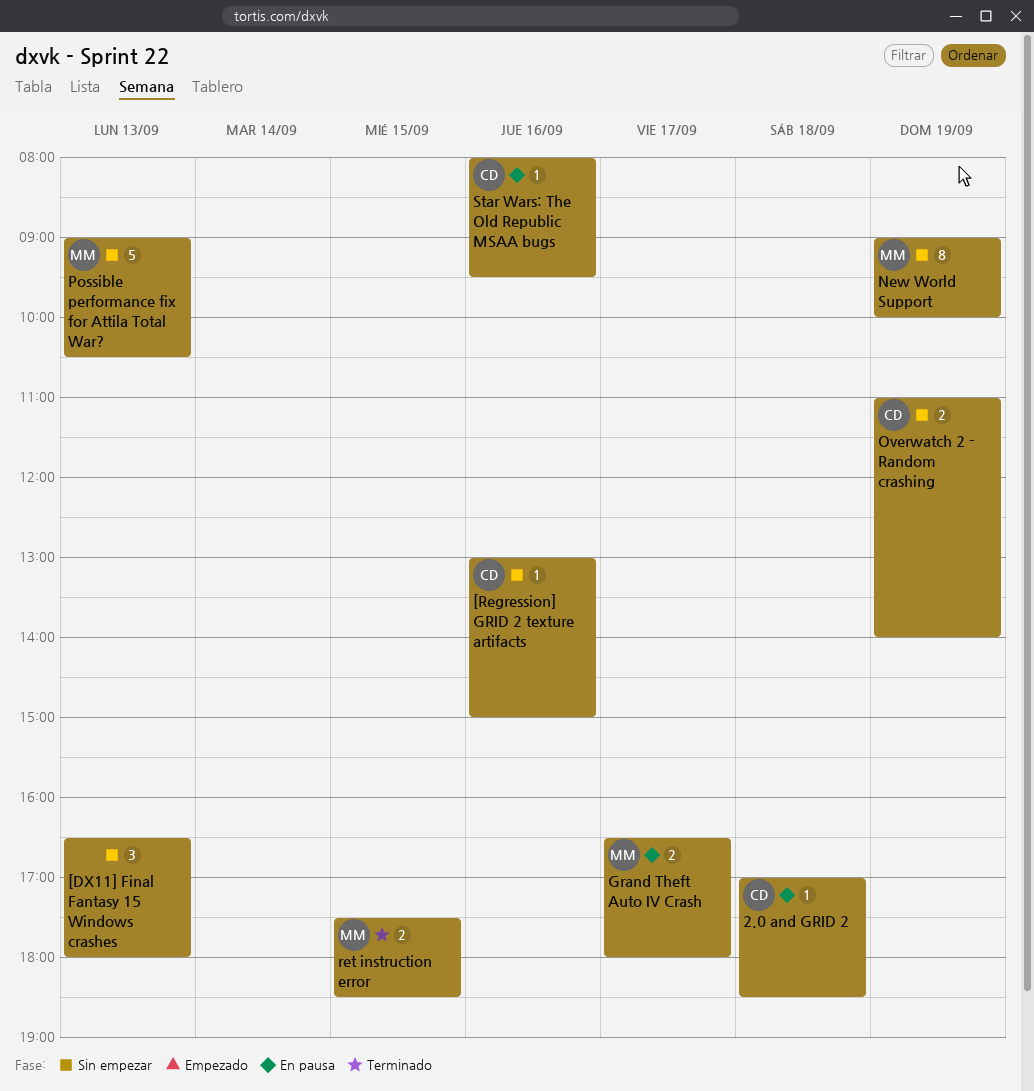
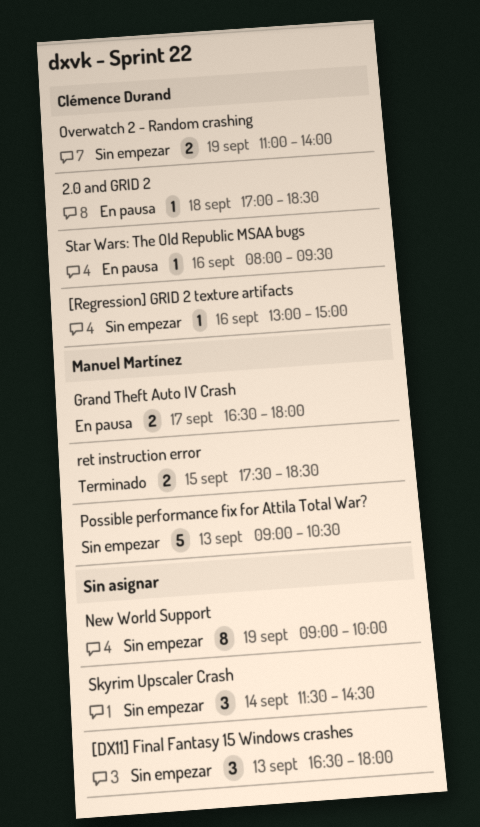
New World Support, owner: Manuel Martínez -> none
Skyrim Upscaler Crash: none -> present

